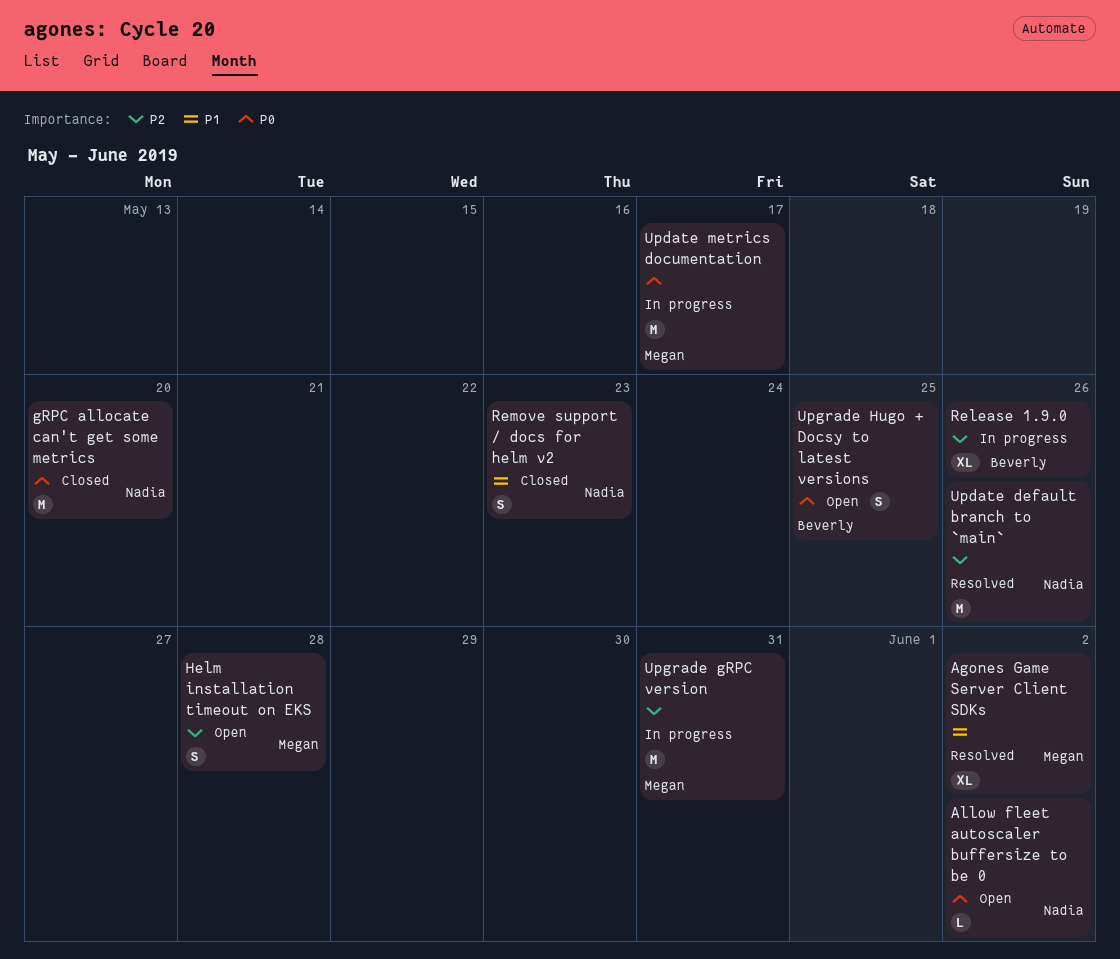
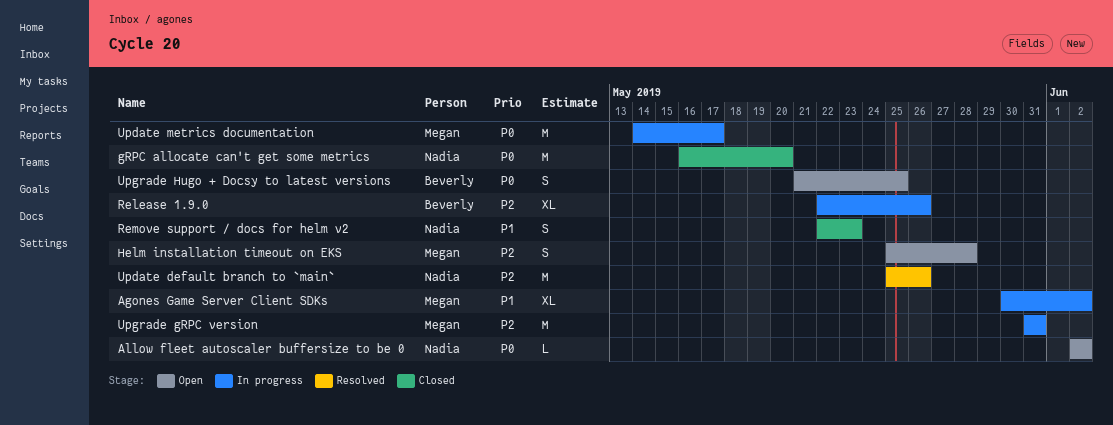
Agones Game Server Client SDKs, status: Resolved -> In progress

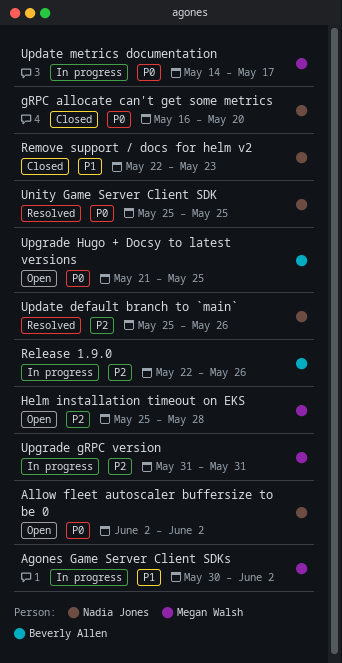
Unity Game Server Client SDK: none -> present

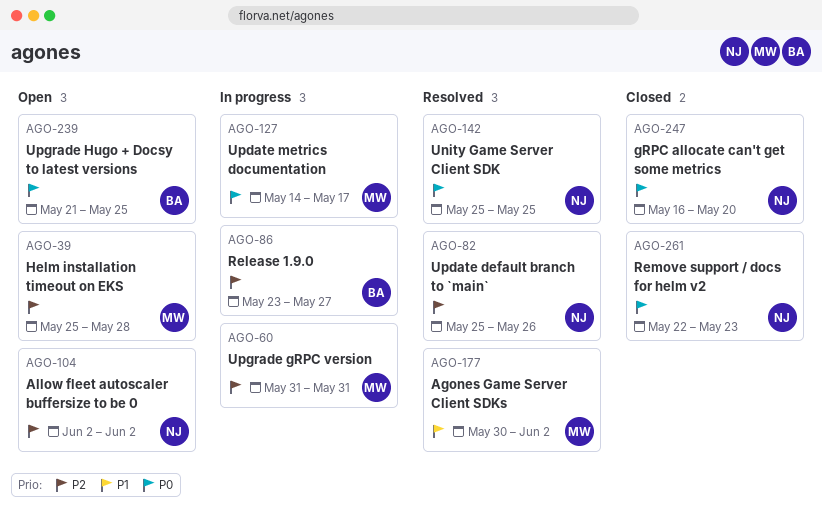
Agones Game Server Client SDKs, status: In progress -> Resolved
Allow fleet autoscaler buffersize to be 0, priority: P0 -> P2
Release 1.9.0, start: May 22 -> May 23
Release 1.9.0, due: May 26 -> May 27
Remove support / docs for helm v2, priority: P1 -> P0

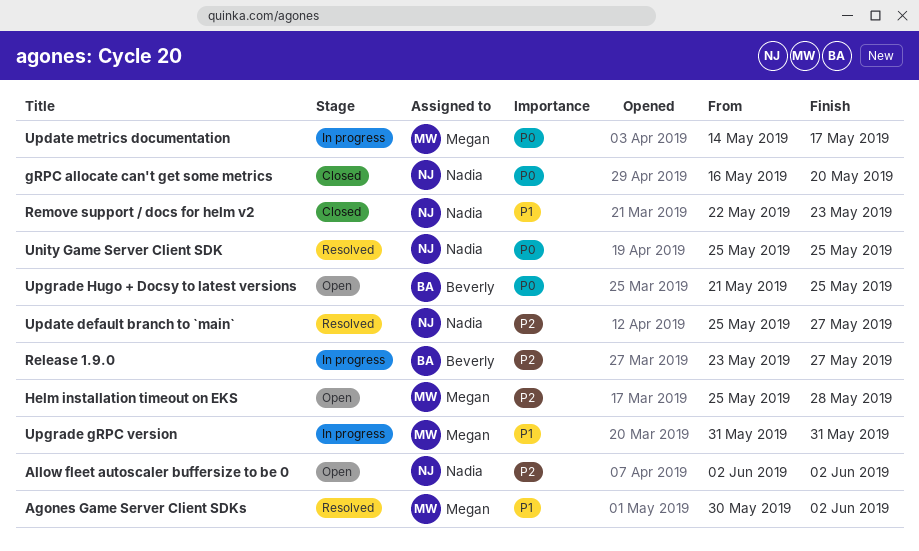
Remove support / docs for helm v2, priority: P0 -> P1
Update default branch to `main`, due: May 26 -> May 27
Upgrade gRPC version, priority: P2 -> P1

